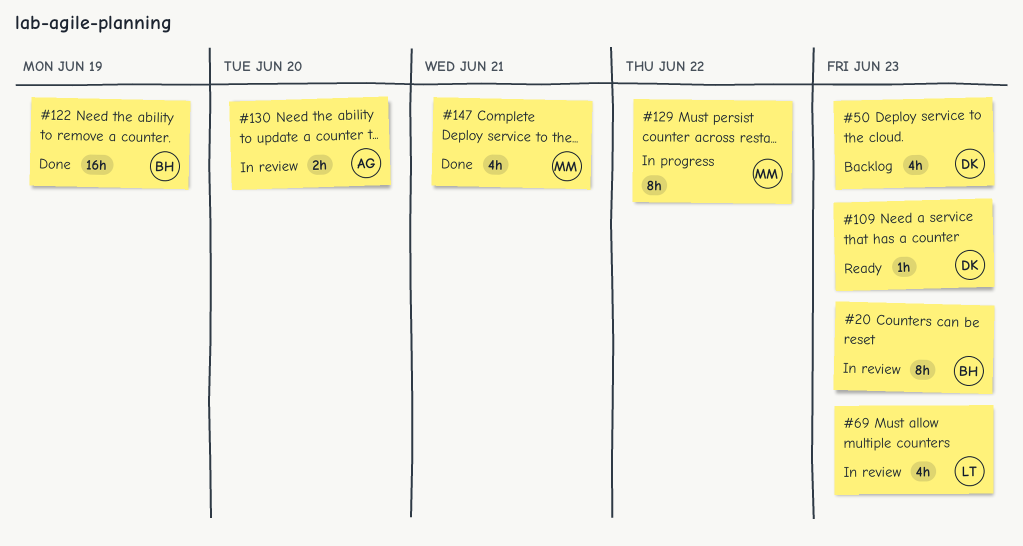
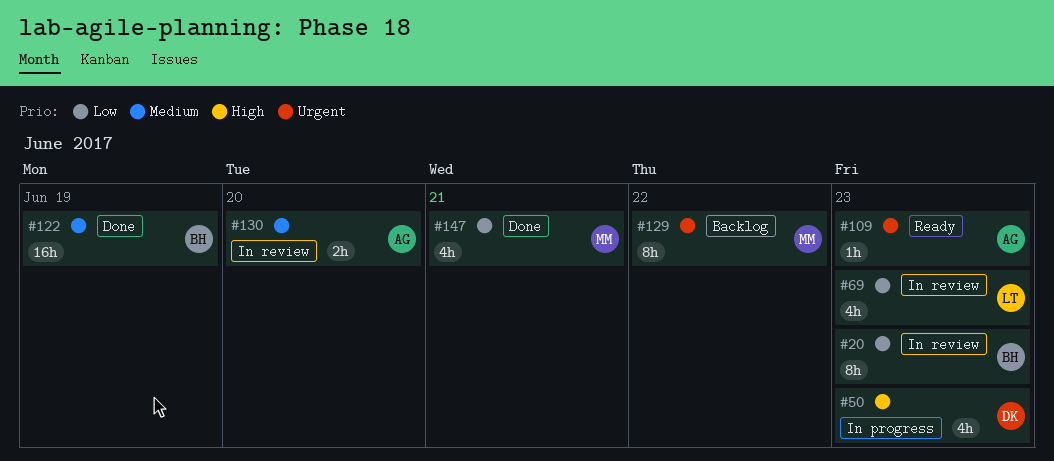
#50, status: Backlog -> In progress
#109, owner: DK -> AG
#129, status: In progress -> Backlog

